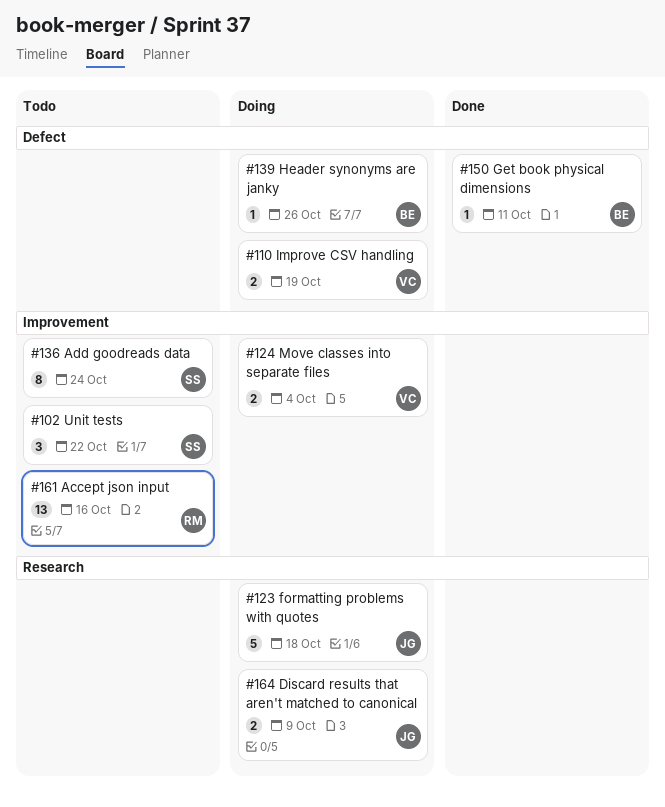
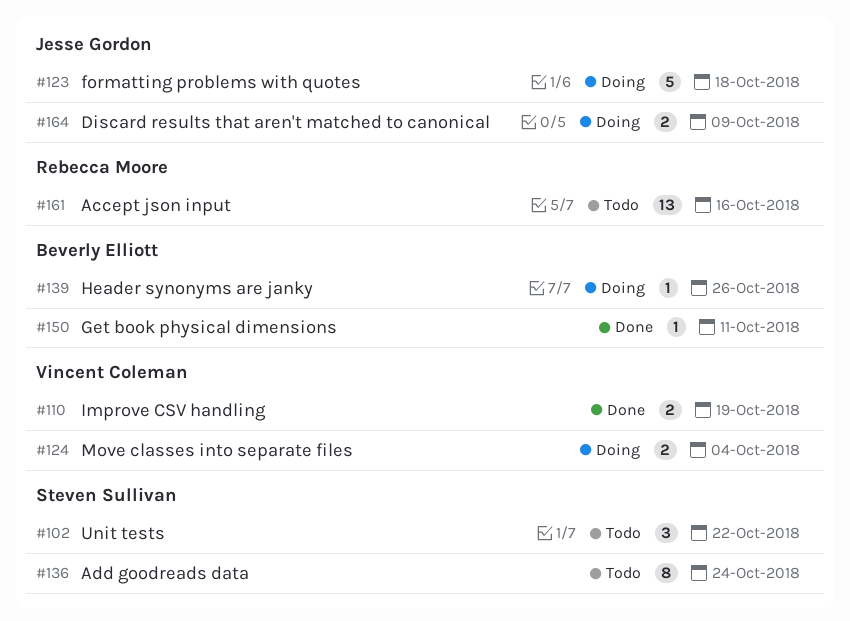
#110, status: Doing -> Done

